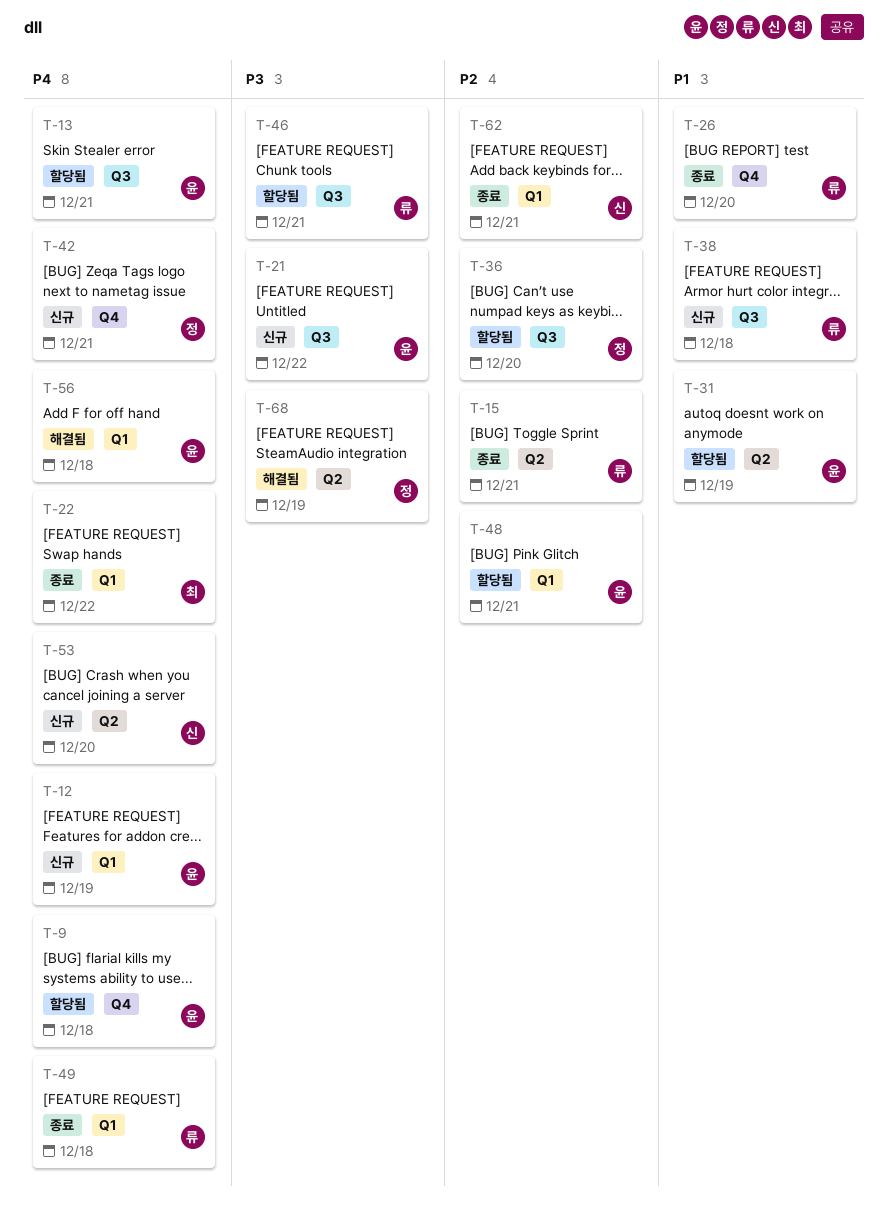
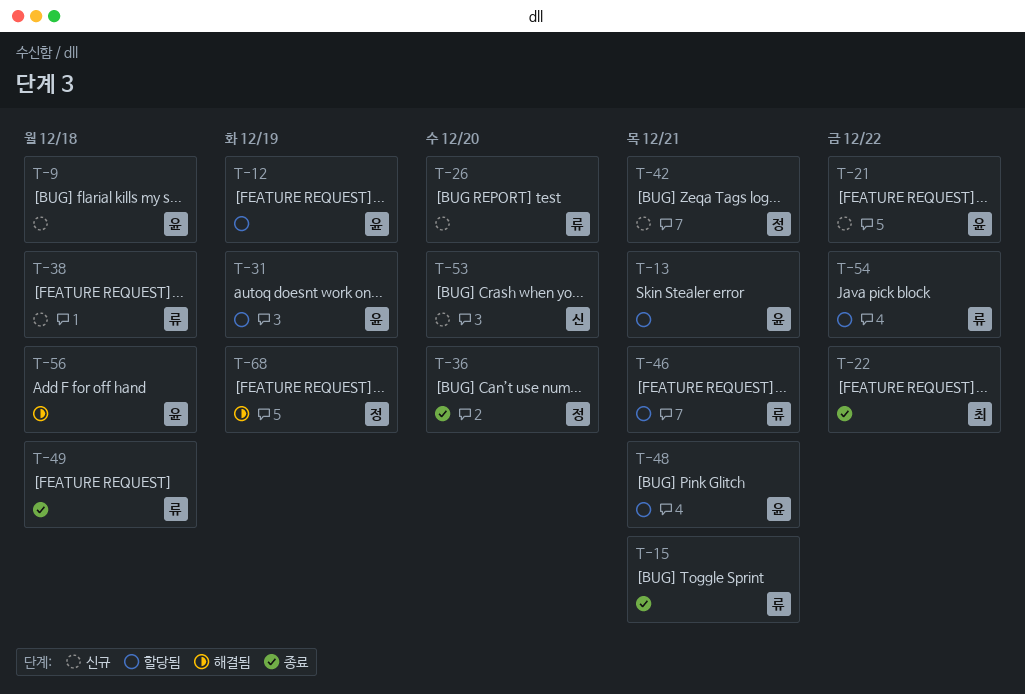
T-9, status: 할당됨 -> 신규
T-12, status: 신규 -> 할당됨
T-26, status: 종료 -> 신규
T-36, status: 할당됨 -> 종료
T-54: none -> present
T-62: present -> none

